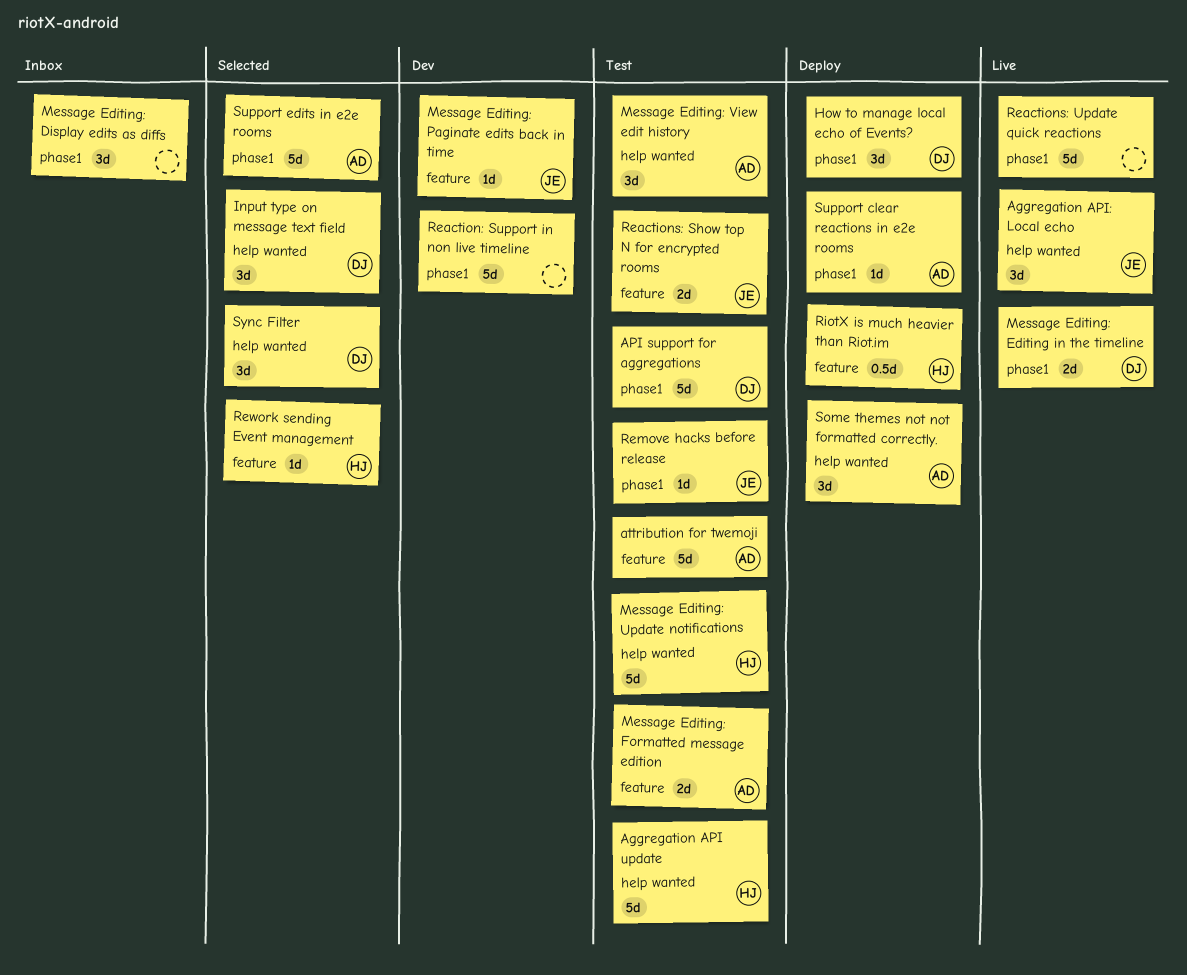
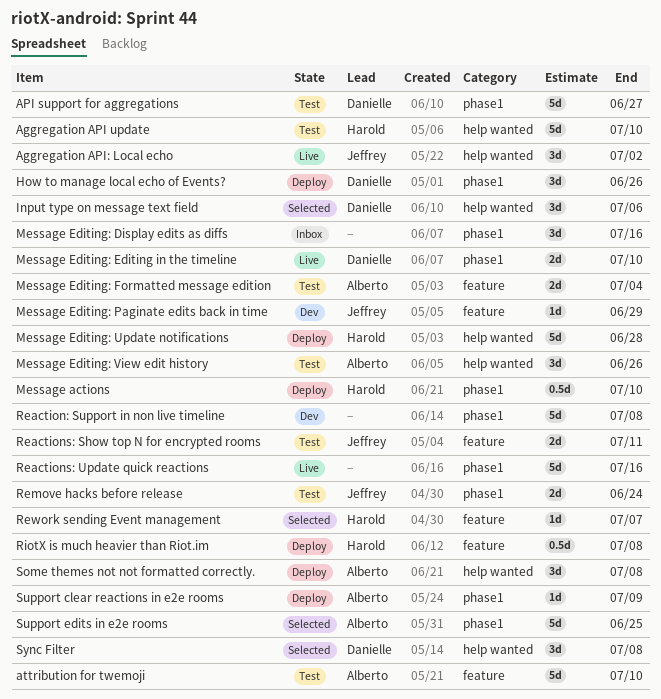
Message actions: none -> present
Message Editing: Update notifications, status: Test -> Deploy
Remove hacks before release, estimate: 1d -> 2d

